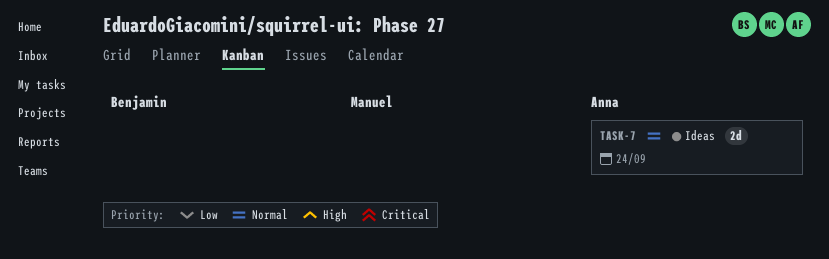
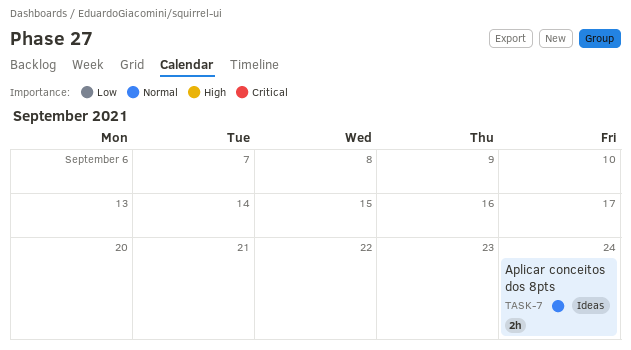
TASK-7, estimate: 2d -> 2h

